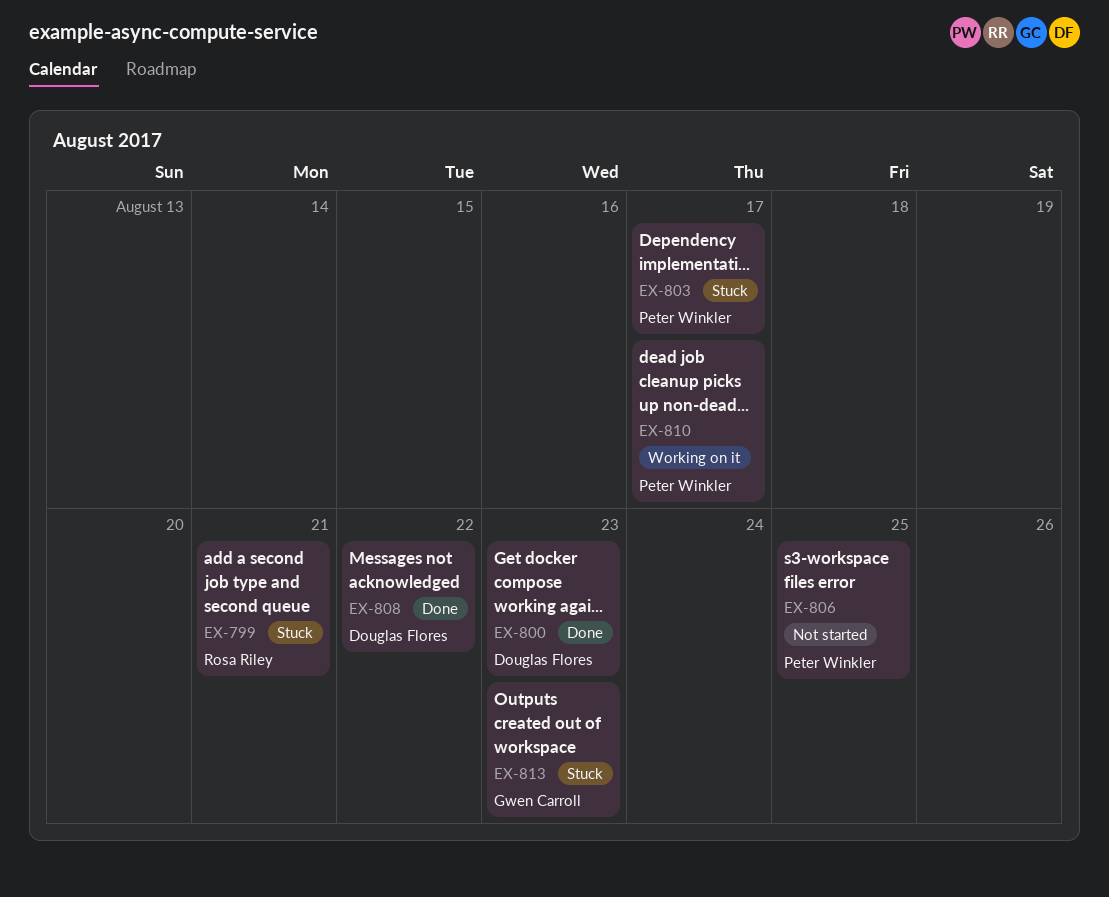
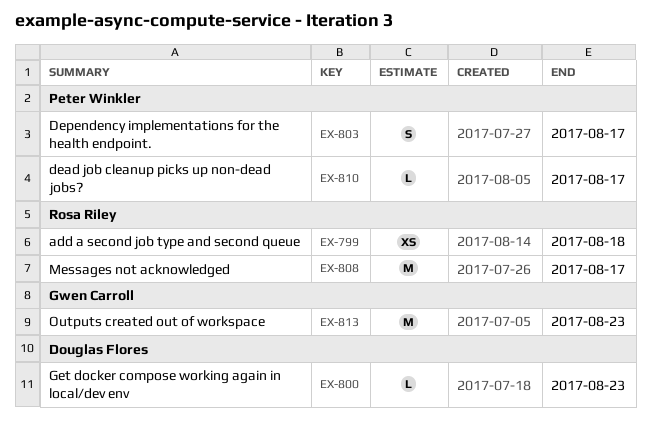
EX-799, due: Aug 21 -> Aug 18
EX-806: present -> none
EX-808, owner: Douglas Flores -> Rosa Riley
EX-808, due: Aug 22 -> Aug 17

